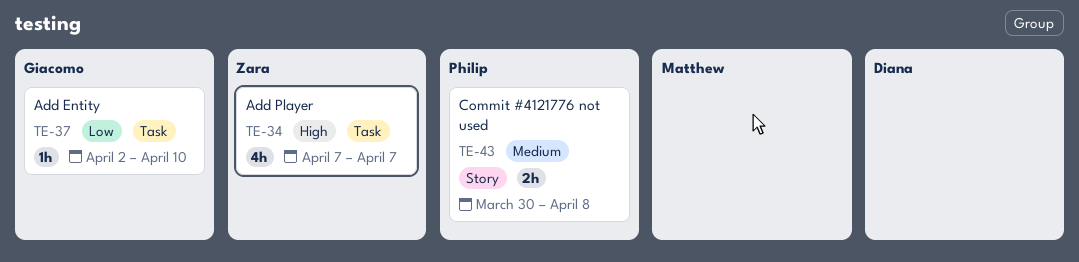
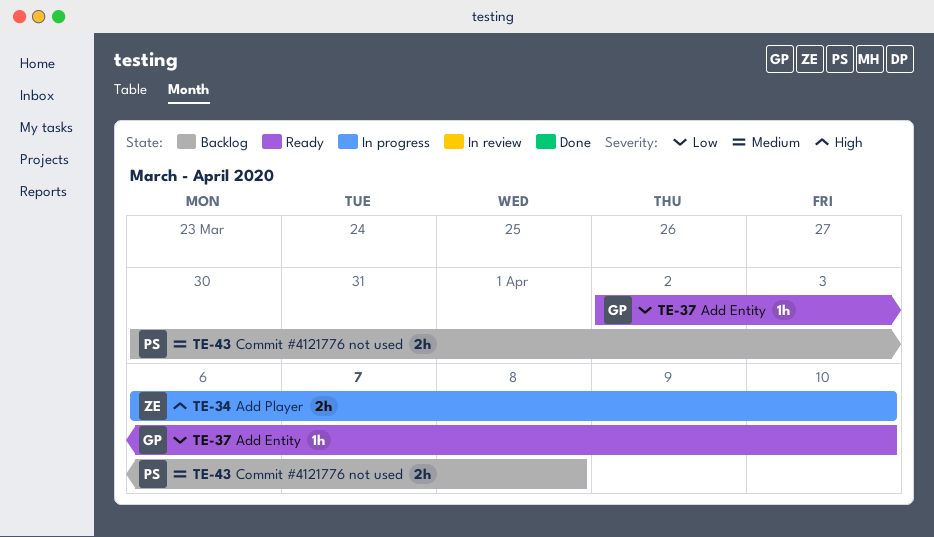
TE-34, estimate: 4h -> 2h
TE-34, start: Apr 7 -> Apr 6
TE-34, due: Apr 7 -> Apr 10

